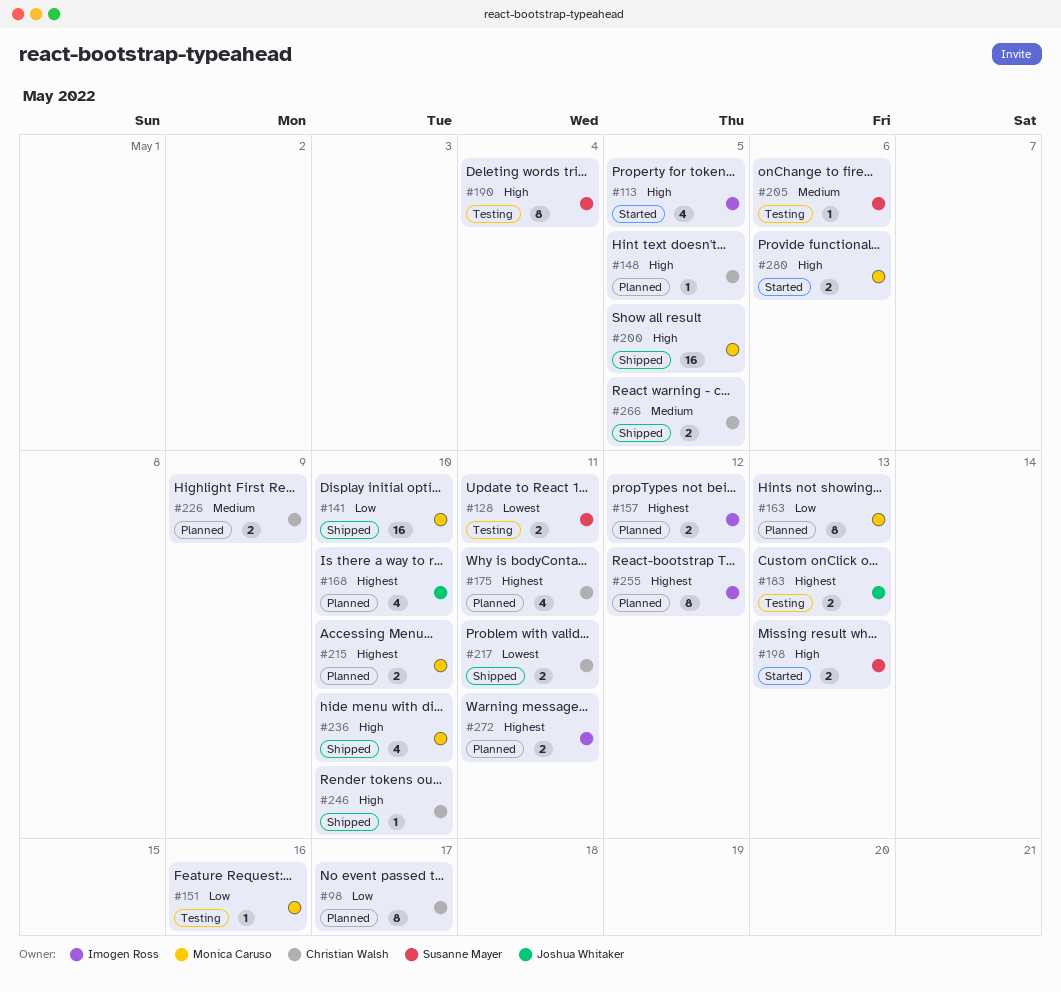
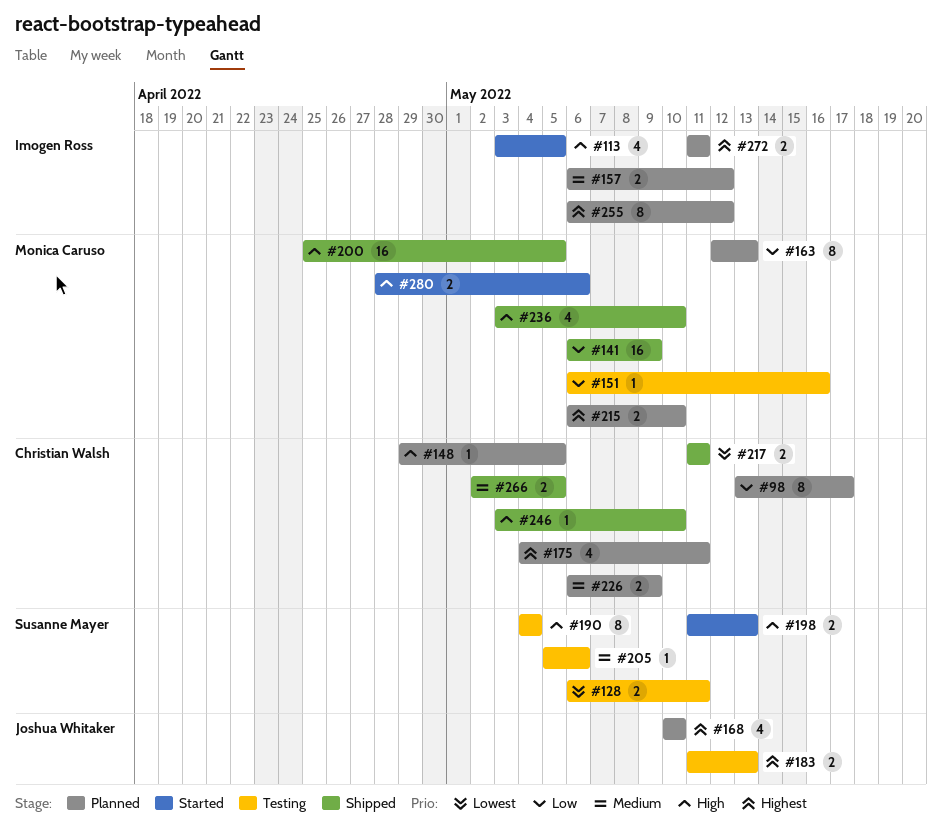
#141, due: May 10 -> May 9
#157, priority: Highest -> Medium

